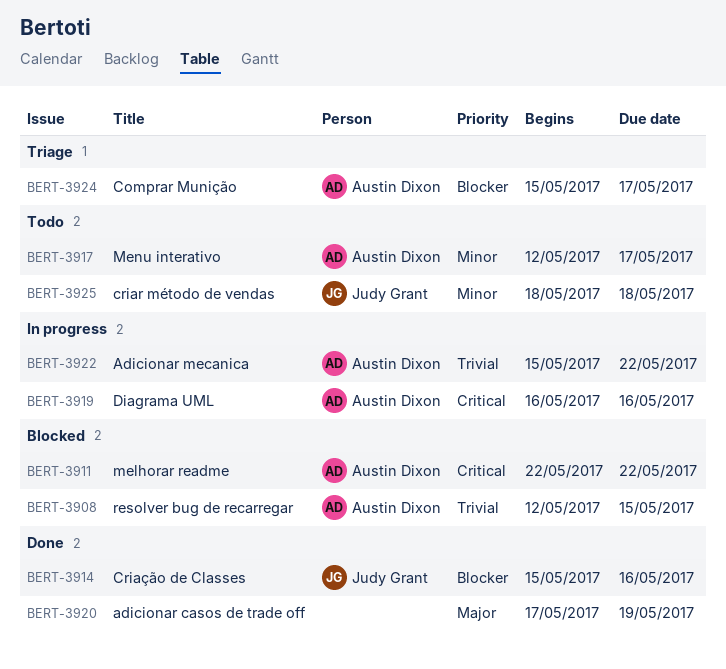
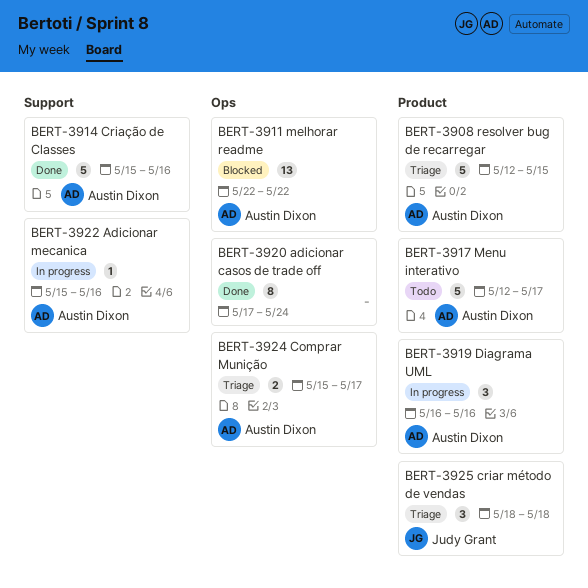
BERT-3908, status: Blocked -> Triage
BERT-3914, owner: Judy Grant -> Austin Dixon
BERT-3920, due: May 19 -> May 24
BERT-3922, due: May 22 -> May 16
BERT-3925, status: Todo -> Triage

